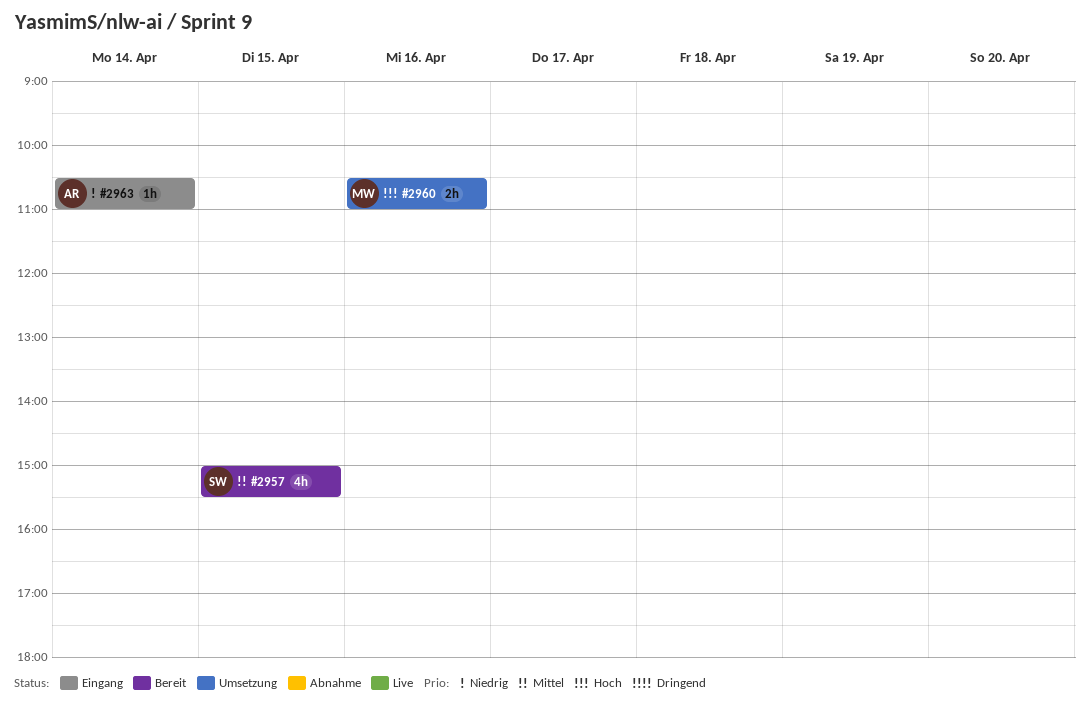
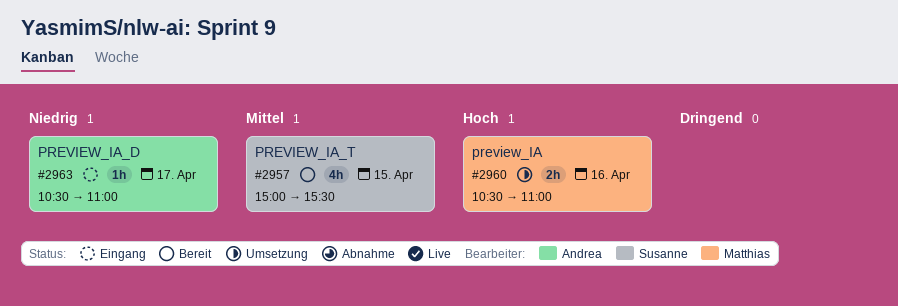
#2963, day: Apr 14 -> Apr 17

